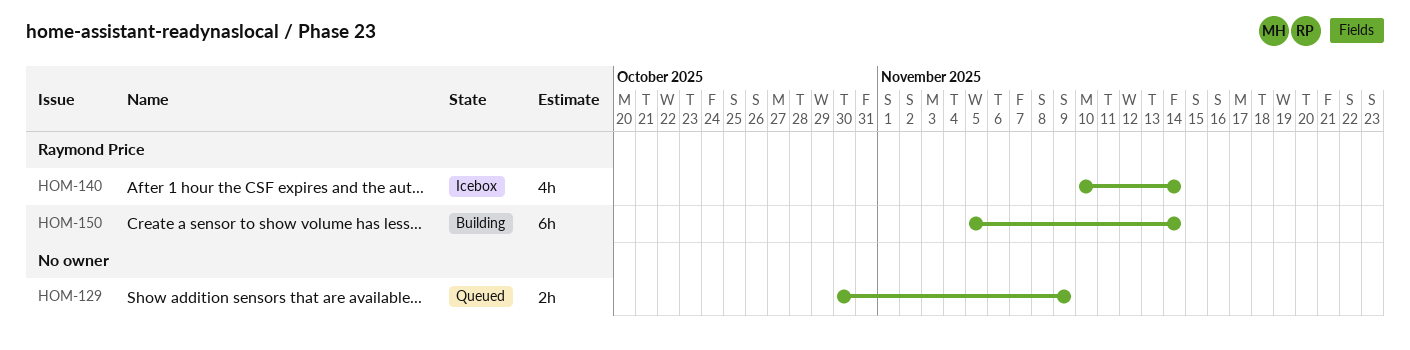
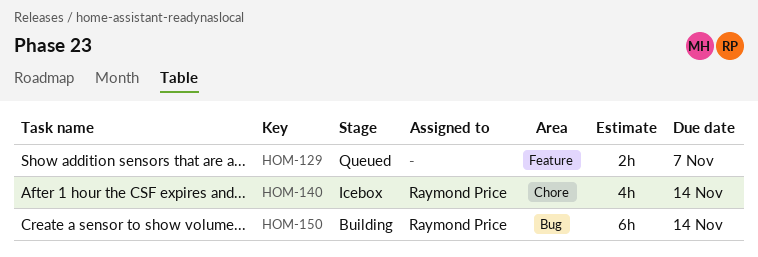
HOM-129, due: Nov 9 -> Nov 7

